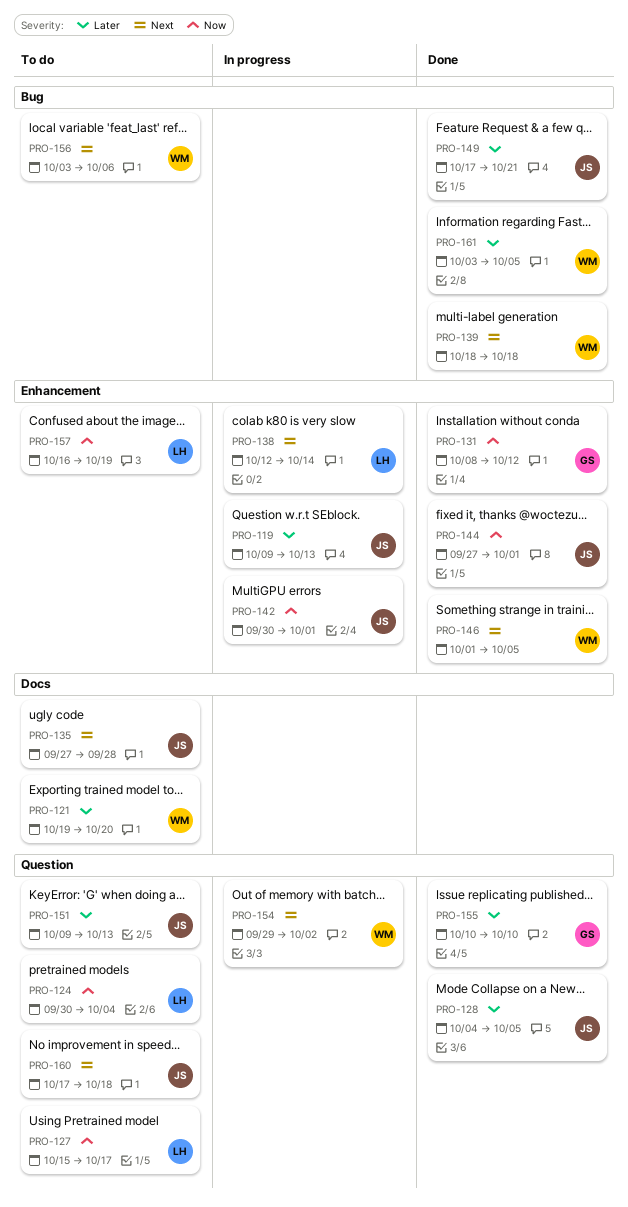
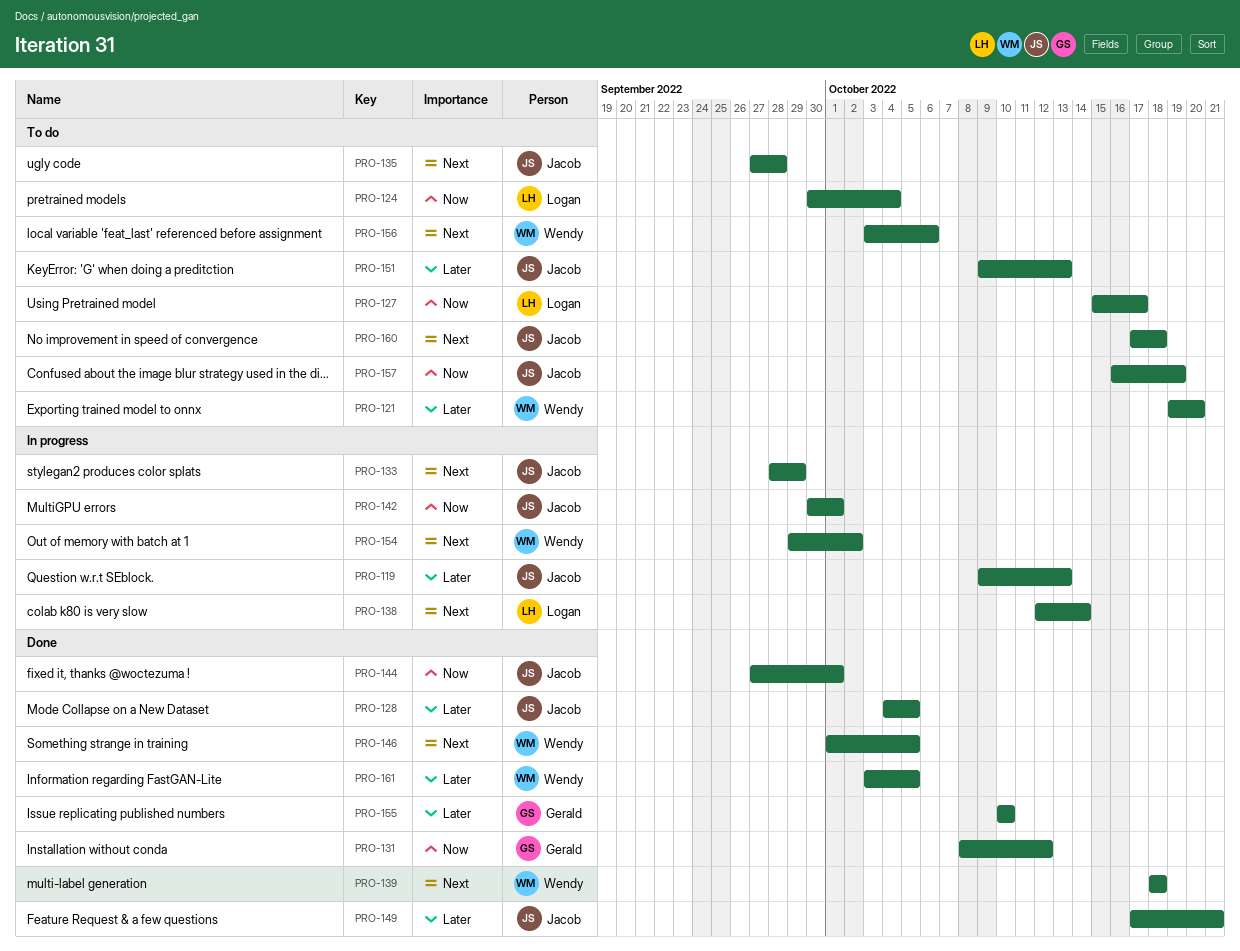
PRO-133: none -> present
PRO-157, owner: Logan -> Jacob

